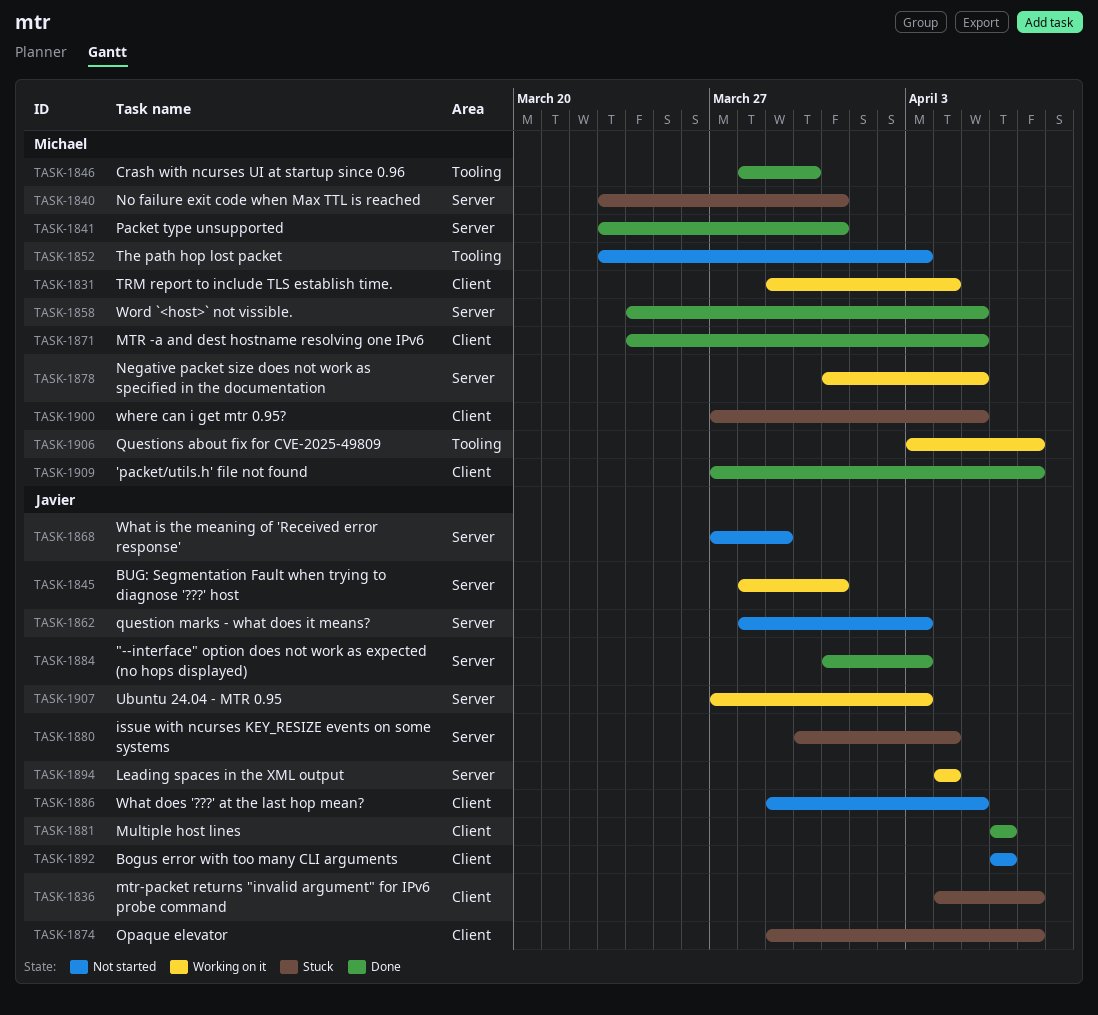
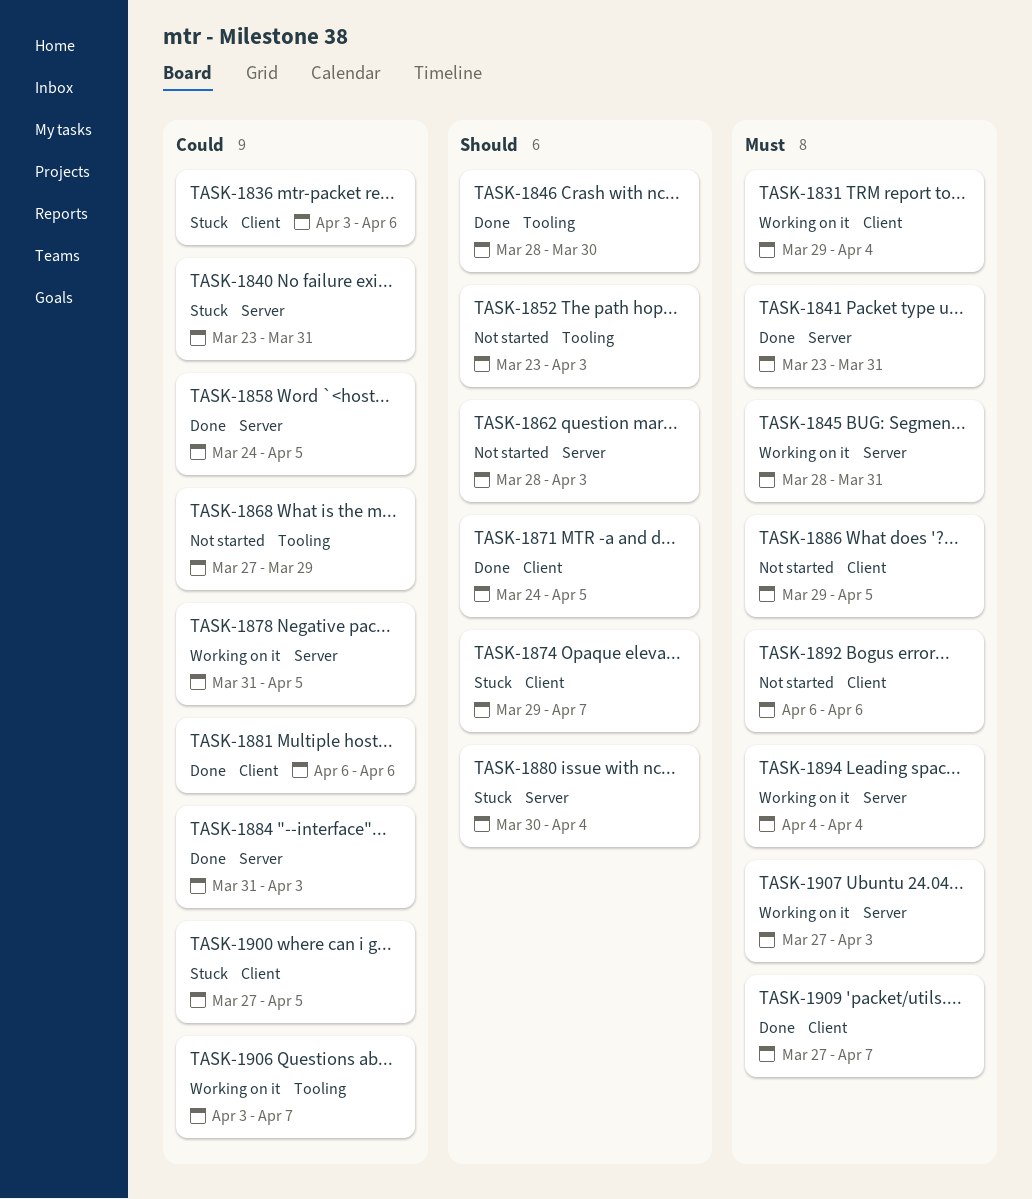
TASK-1836, start: Apr 4 -> Apr 3
TASK-1836, due: Apr 7 -> Apr 6
TASK-1868, label: Server -> Tooling

